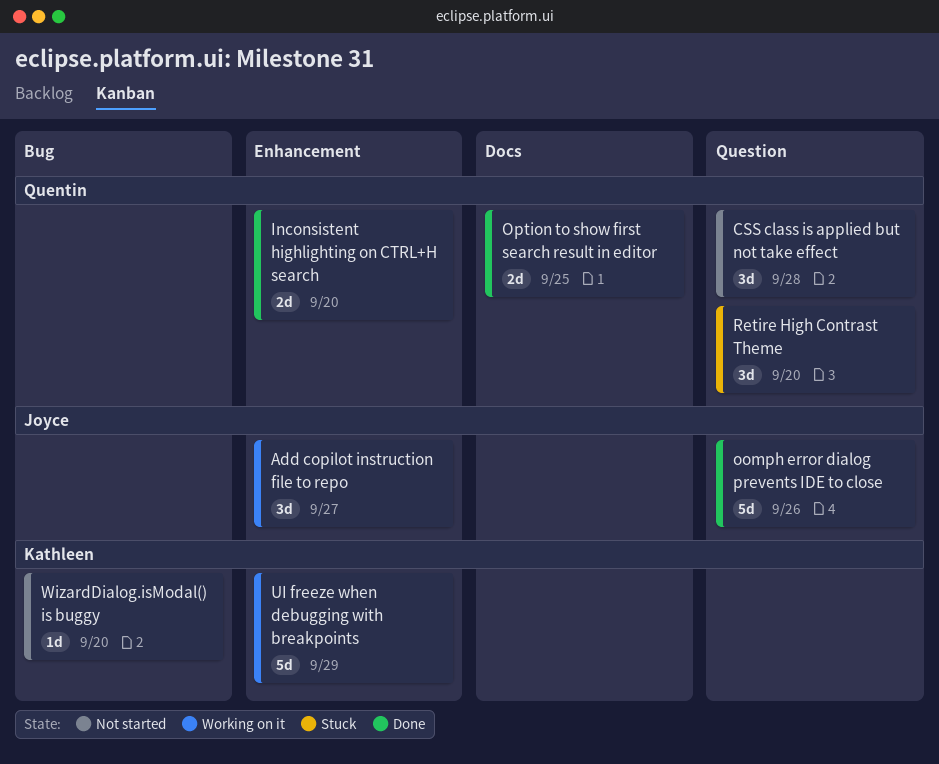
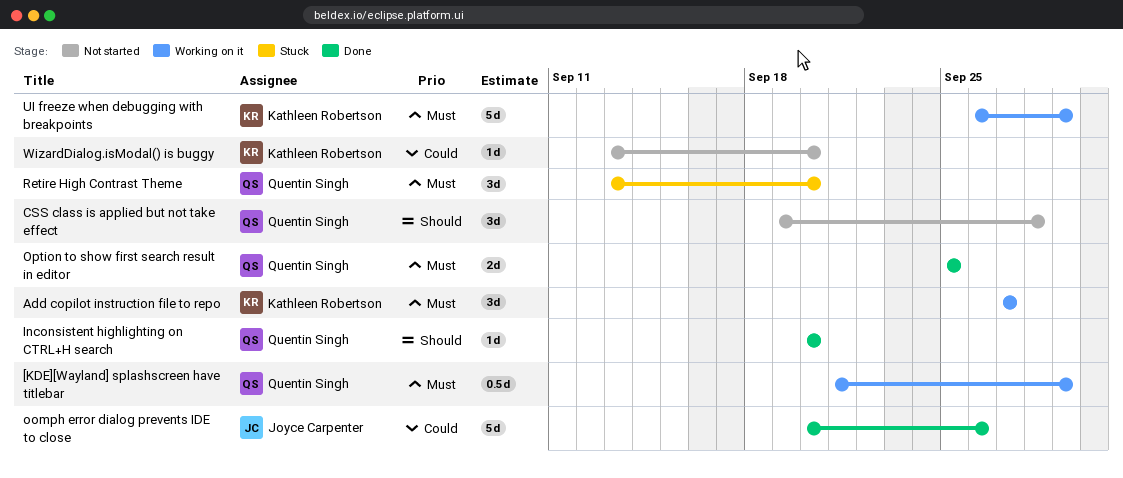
[KDE][Wayland] splashscreen have titlebar: none -> present
Add copilot instruction file to repo, owner: Joyce Carpenter -> Kathleen Robertson
Inconsistent highlighting on CTRL+H search, estimate: 2d -> 1d

